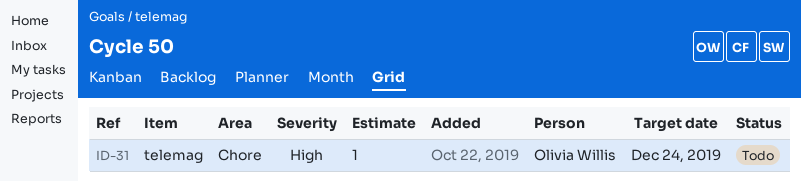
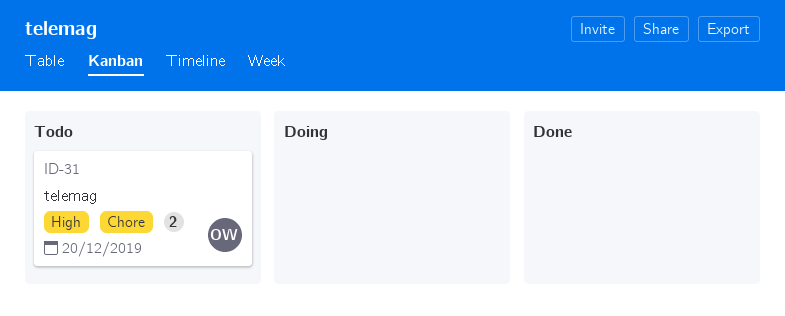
ID-31, estimate: 1 -> 2
ID-31, due: Dec 24 -> Dec 20

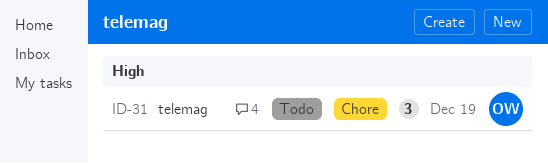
ID-31, estimate: 2 -> 3
ID-31, due: Dec 20 -> Dec 19

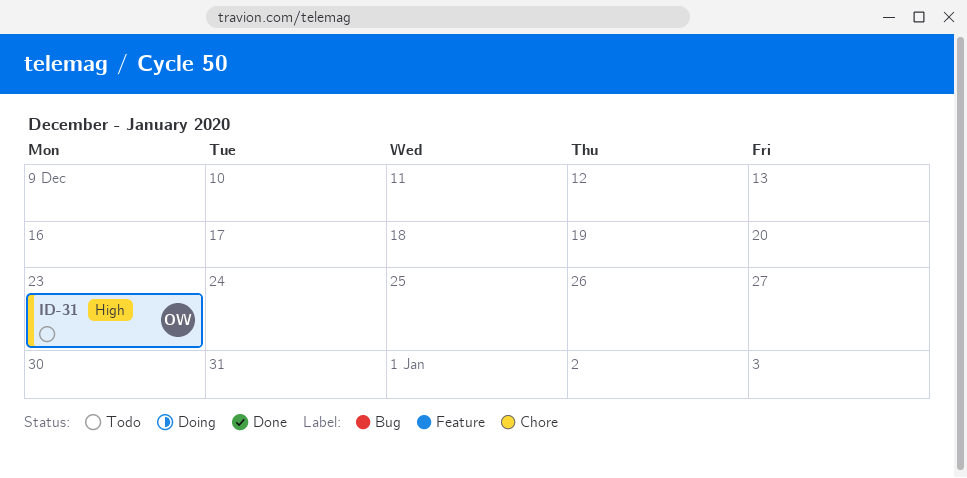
ID-31, due: Dec 19 -> Dec 23

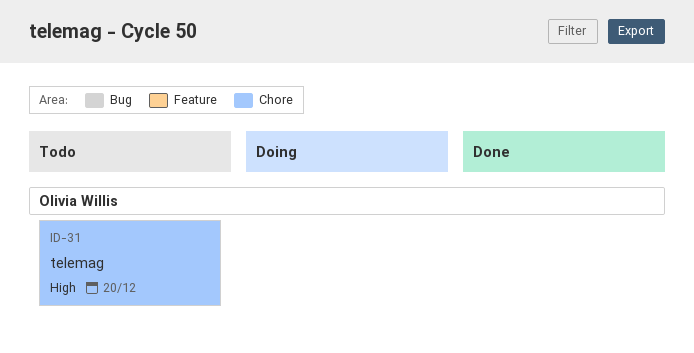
ID-31, due: Dec 23 -> Dec 20

